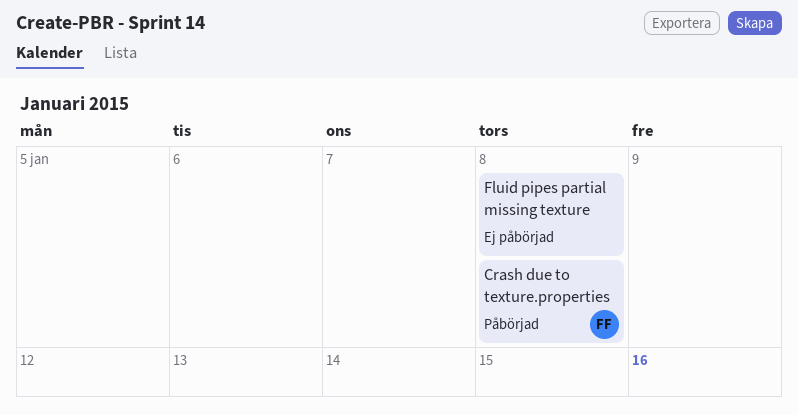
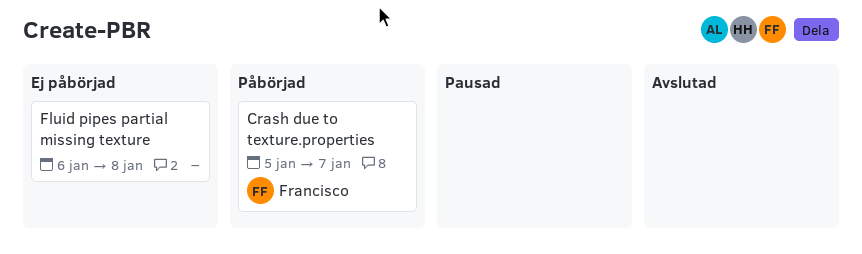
Crash due to texture.properties, due: Jan 8 -> Jan 7

